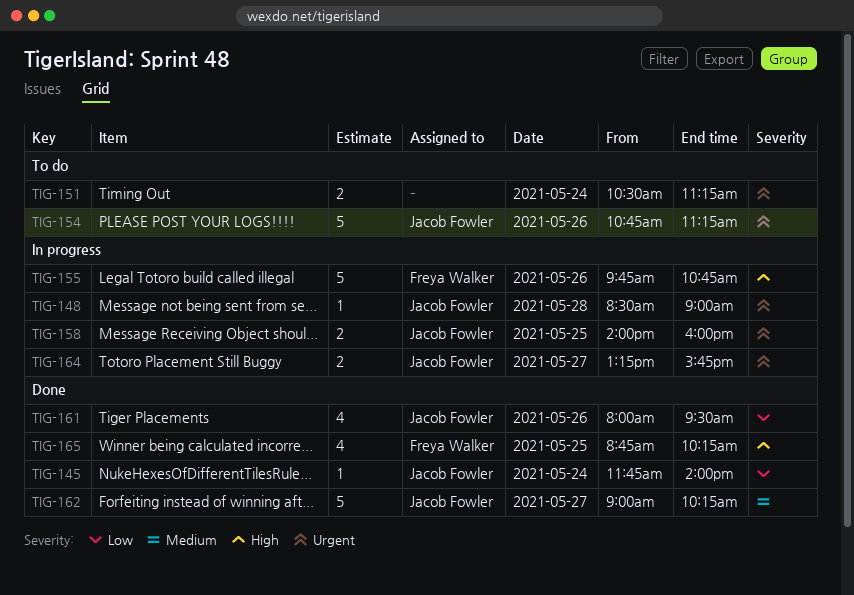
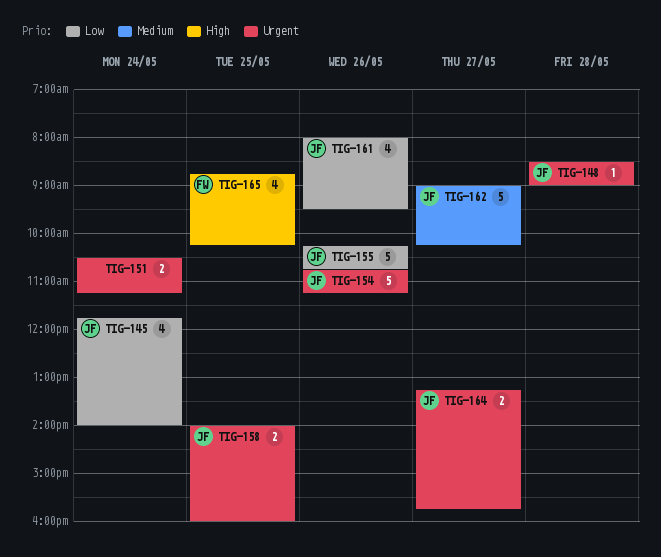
TIG-145, estimate: 1 -> 4
TIG-155, owner: Freya Walker -> Jacob Fowler
TIG-155, priority: High -> Low
TIG-155, begins: 09:45 -> 10:15

